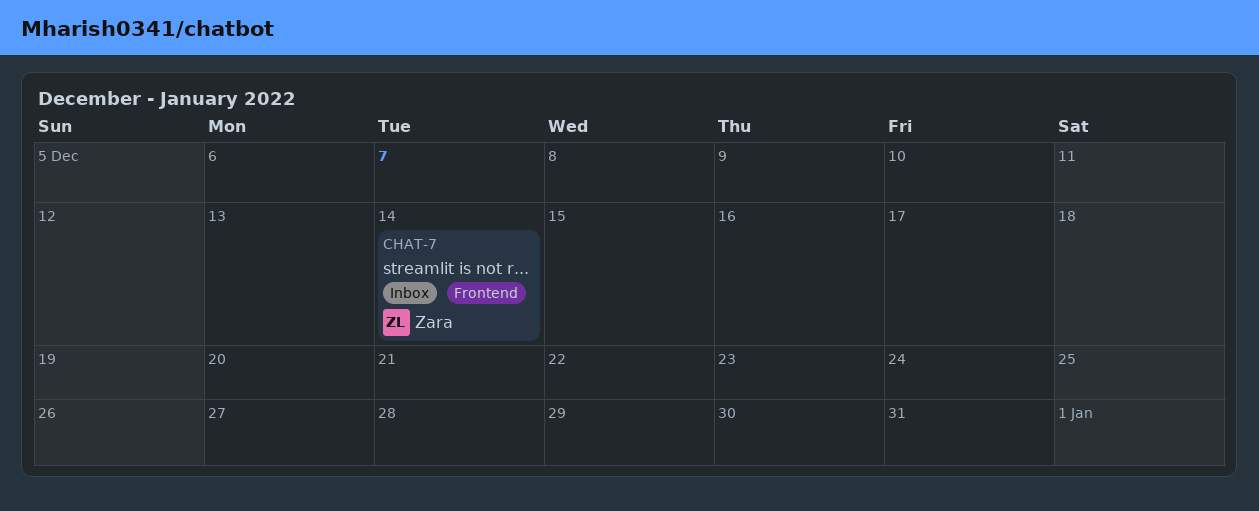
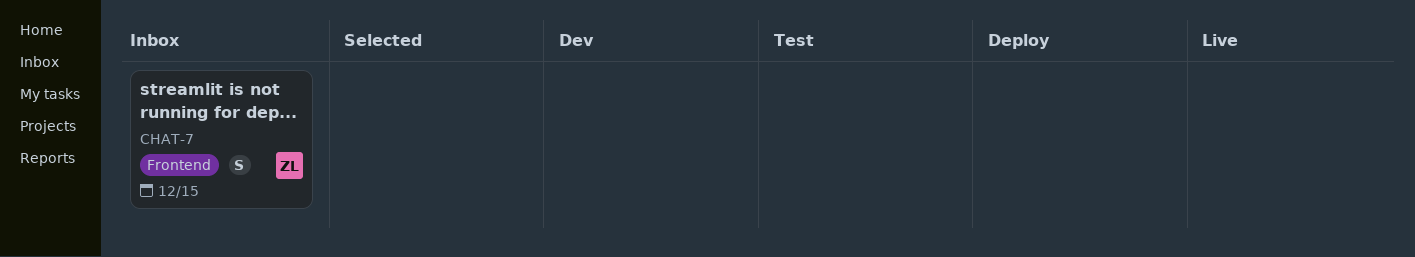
CHAT-7, due: Dec 14 -> Dec 15

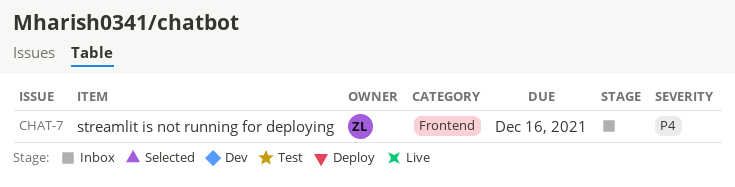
CHAT-7, due: Dec 15 -> Dec 16

